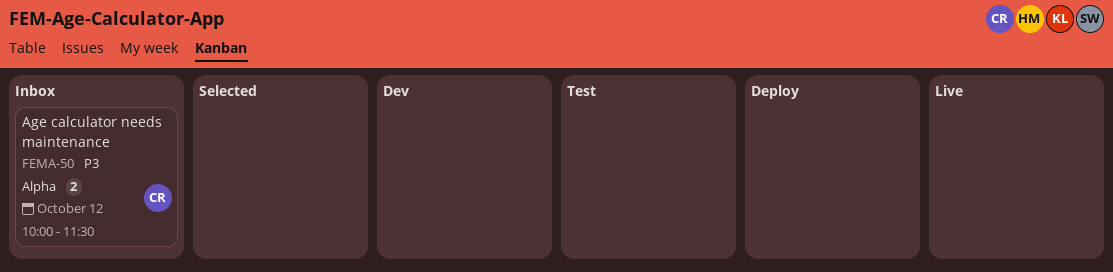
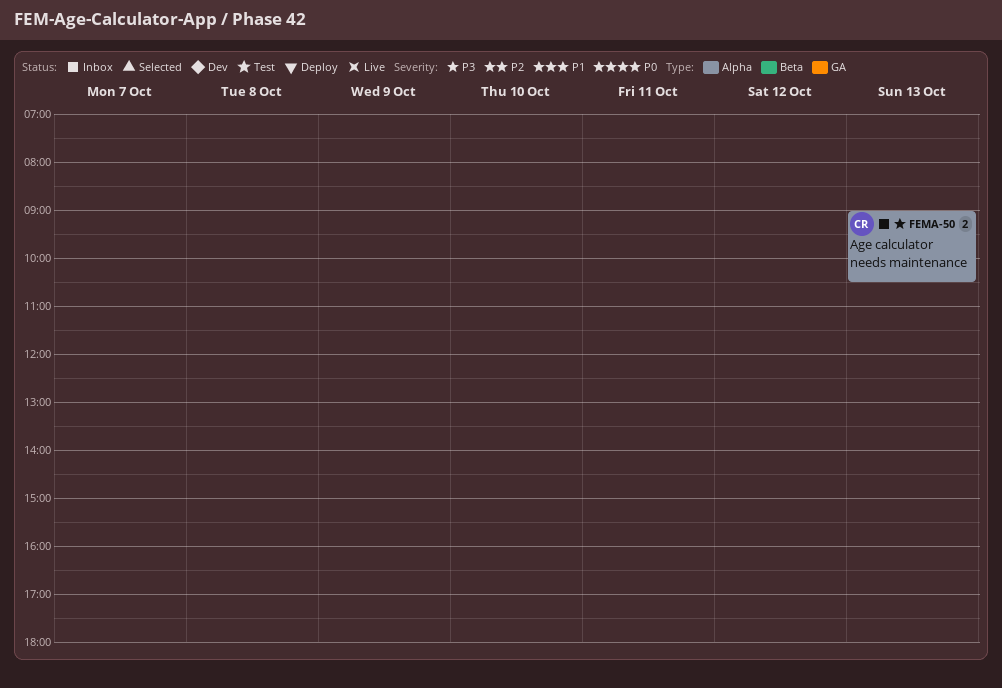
FEMA-50, day: Oct 12 -> Oct 13
FEMA-50, begins: 10:00 -> 09:00
FEMA-50, ends: 11:30 -> 10:30

